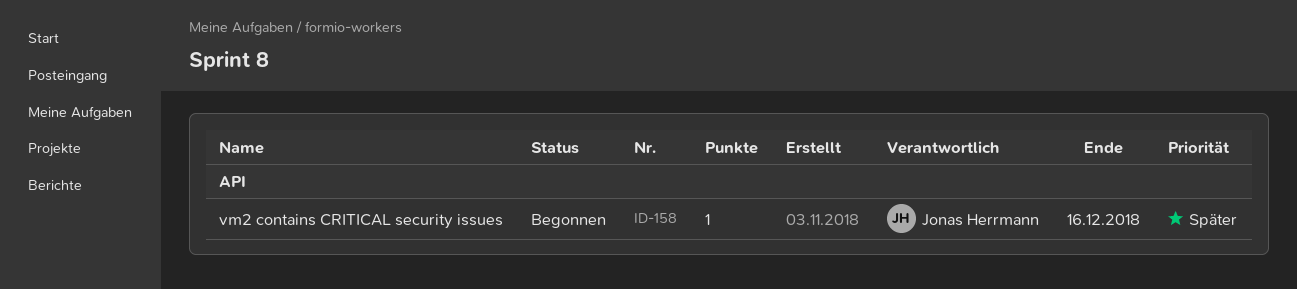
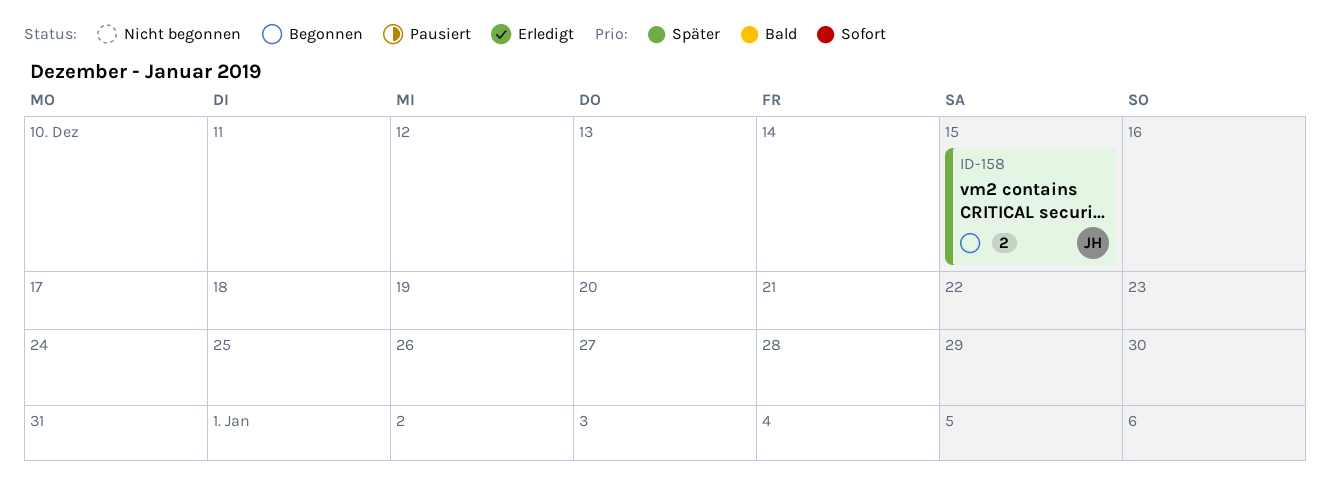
ID-158, estimate: 1 -> 2
ID-158, due: Dec 16 -> Dec 15

